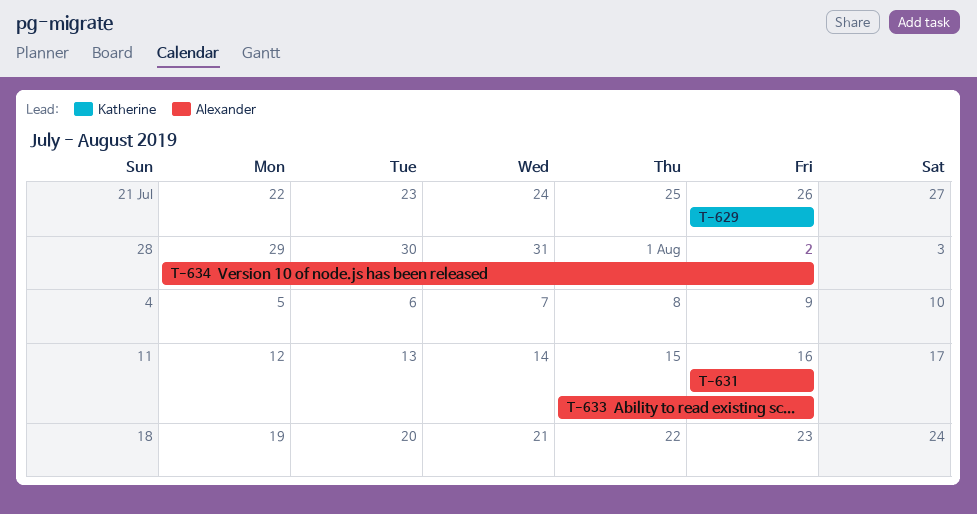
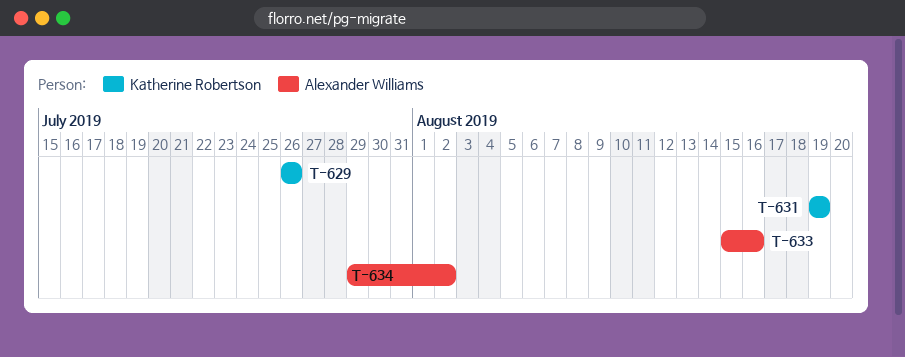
T-631, owner: Alexander Williams -> Katherine Robertson
T-631, start: Aug 16 -> Aug 19
T-631, due: Aug 16 -> Aug 19

